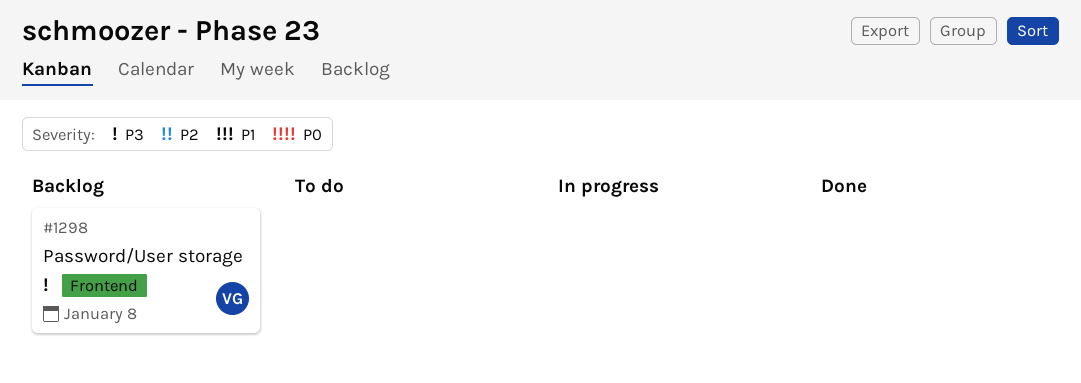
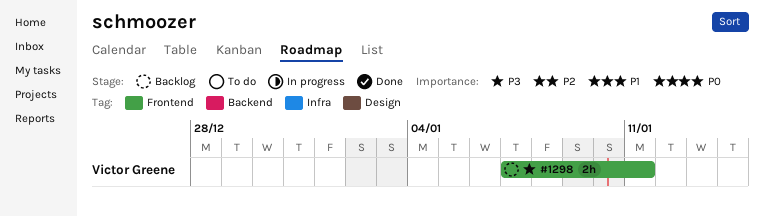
#1298, due: Jan 8 -> Jan 11

